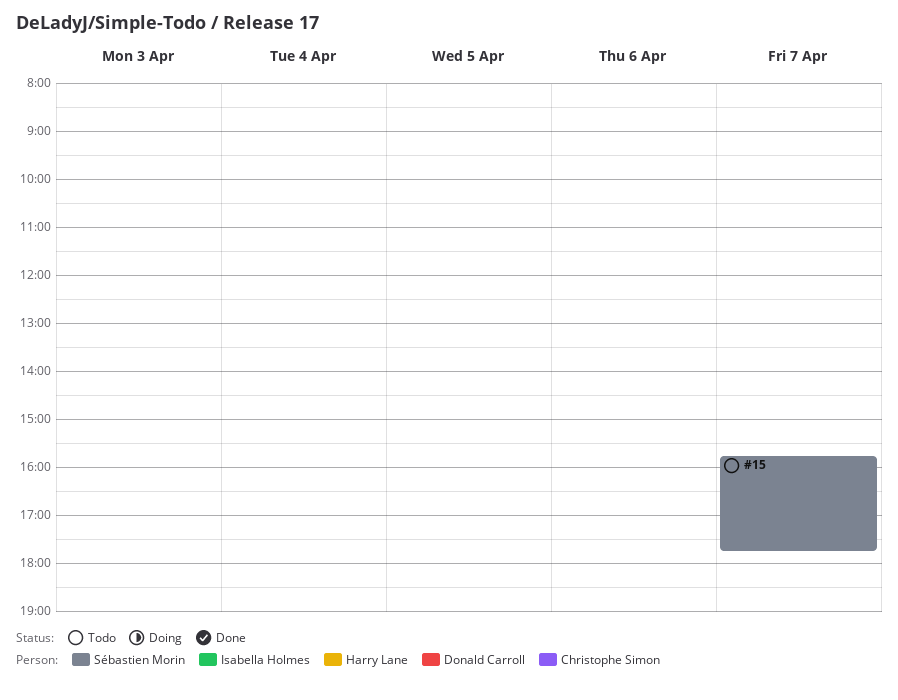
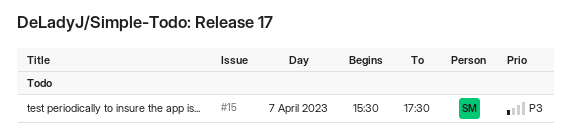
#15, begins: 15:45 -> 15:30
#15, ends: 17:45 -> 17:30

